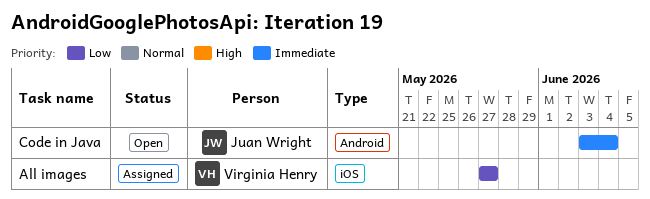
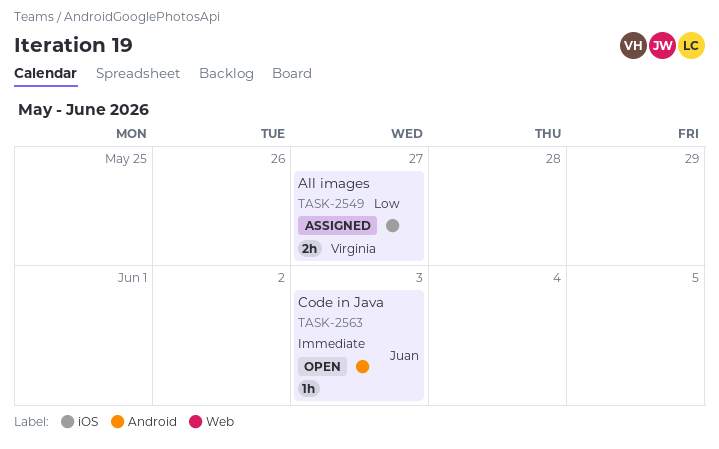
Code in Java, due: Jun 4 -> Jun 3

